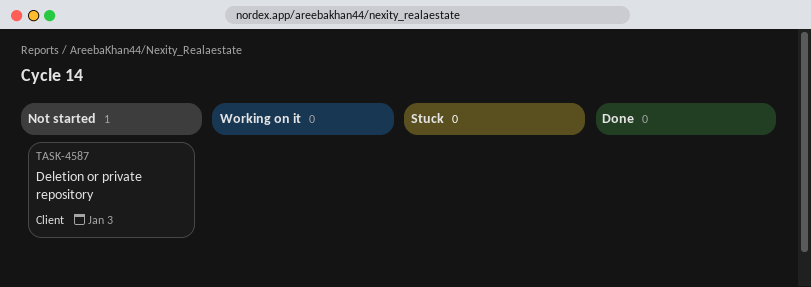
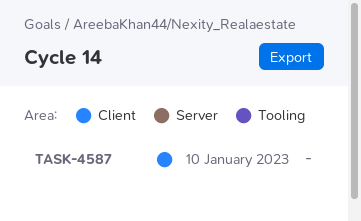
TASK-4587, due: Jan 3 -> Jan 10

